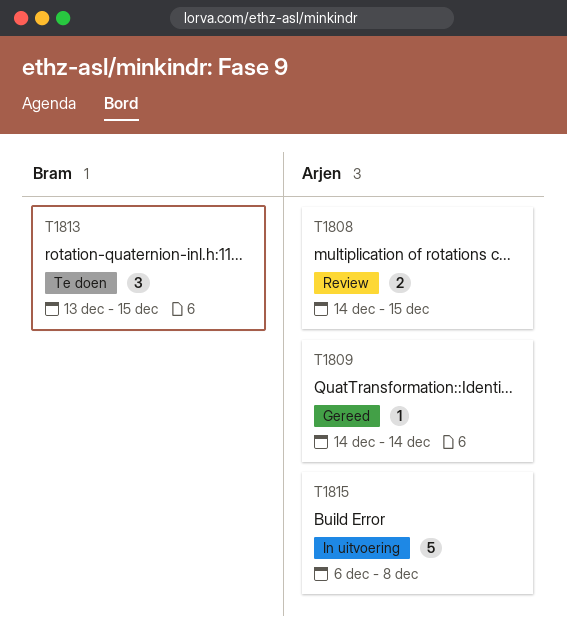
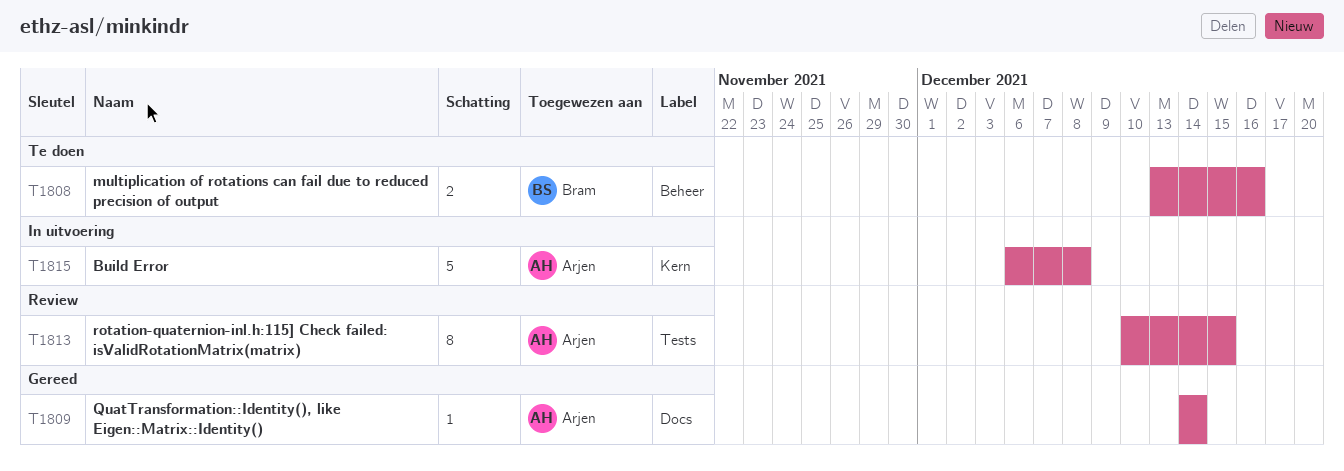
T1808, status: Review -> Te doen
T1808, owner: Arjen -> Bram
T1808, start: Dec 14 -> Dec 13
T1808, due: Dec 15 -> Dec 16
T1813, status: Te doen -> Review
T1813, owner: Bram -> Arjen
T1813, estimate: 3 -> 8
T1813, start: Dec 13 -> Dec 10

